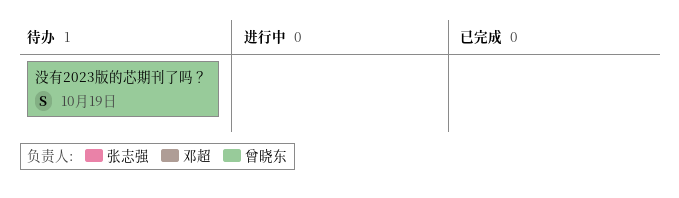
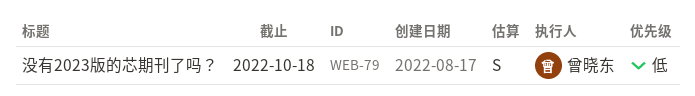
没有2023版的芯期刊了吗？, due: Oct 19 -> Oct 18

